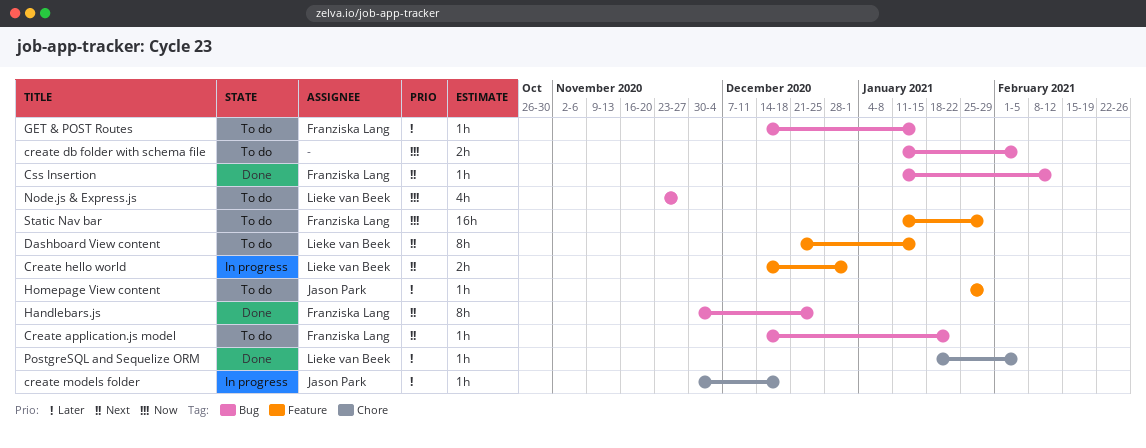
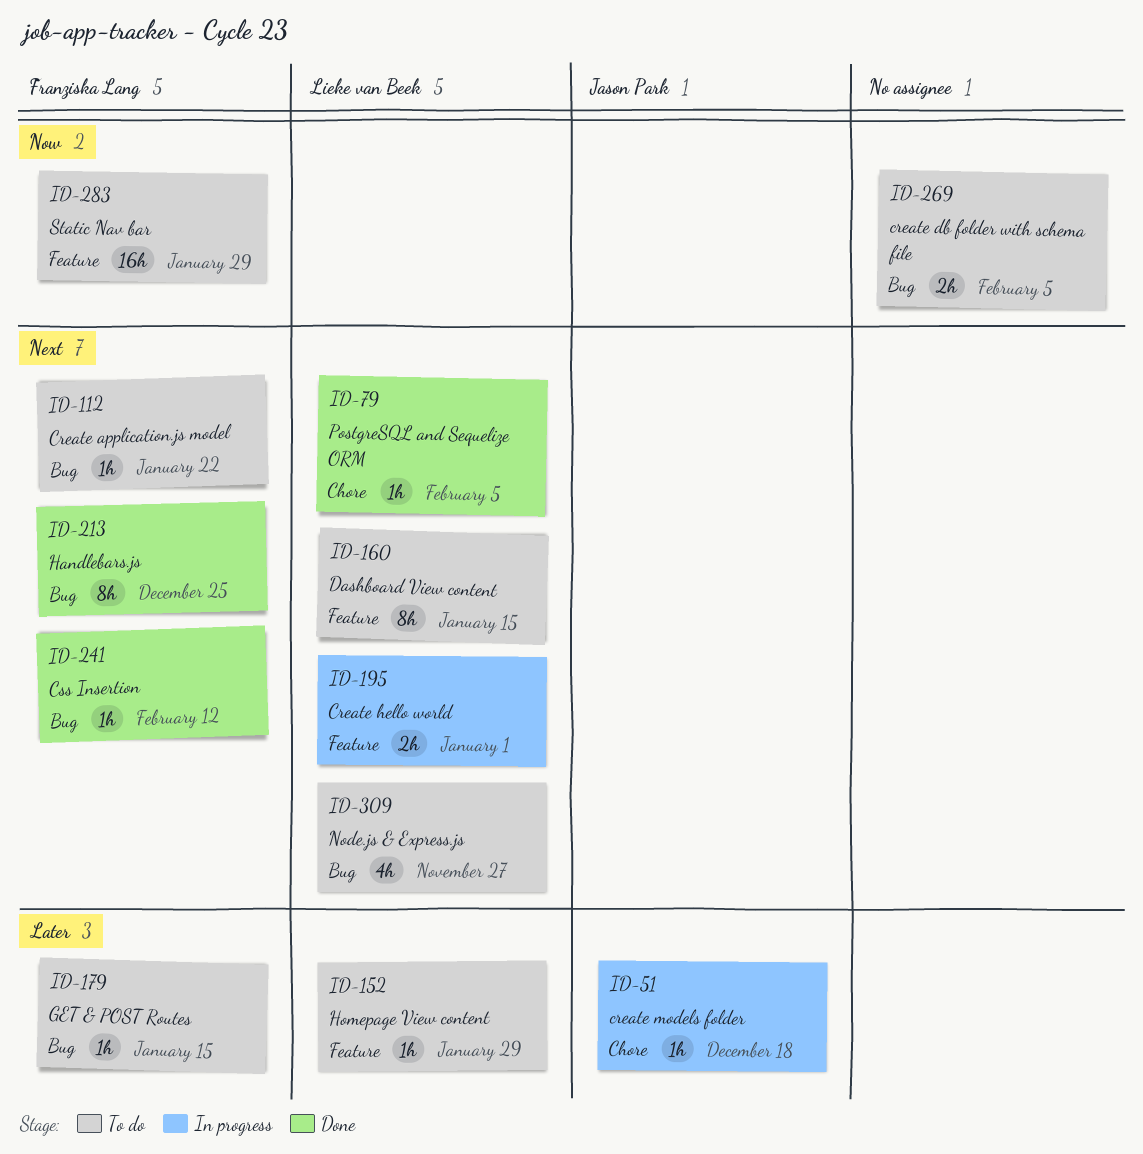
Homepage View content, owner: Jason Park -> Lieke van Beek
Node.js & Express.js, priority: Now -> Next
PostgreSQL and Sequelize ORM, priority: Later -> Next

